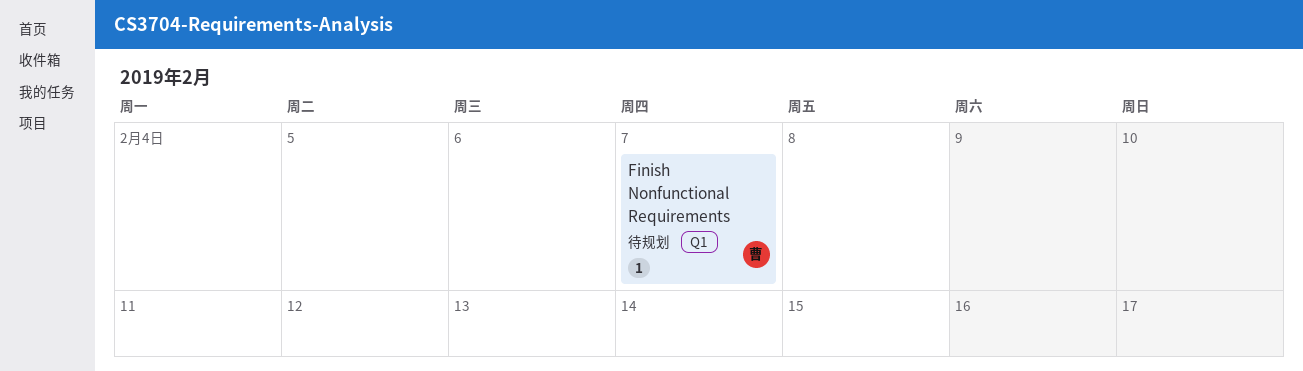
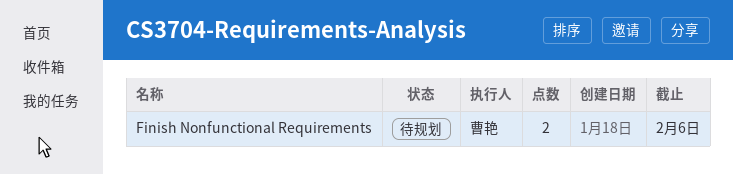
Finish Nonfunctional Requirements, estimate: 1 -> 2
Finish Nonfunctional Requirements, due: Feb 7 -> Feb 6

